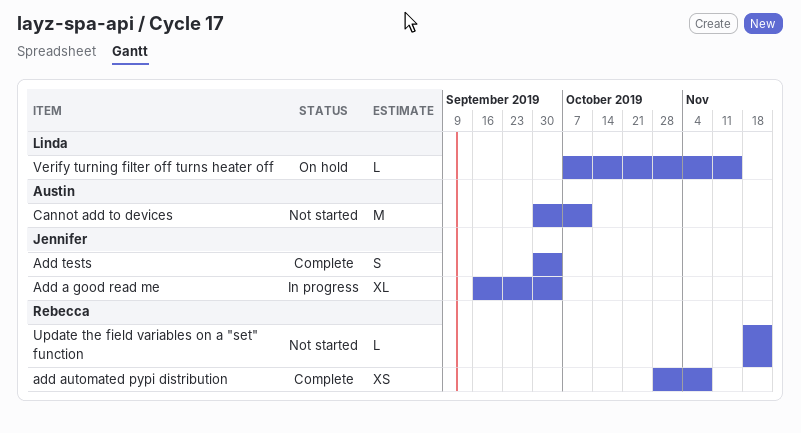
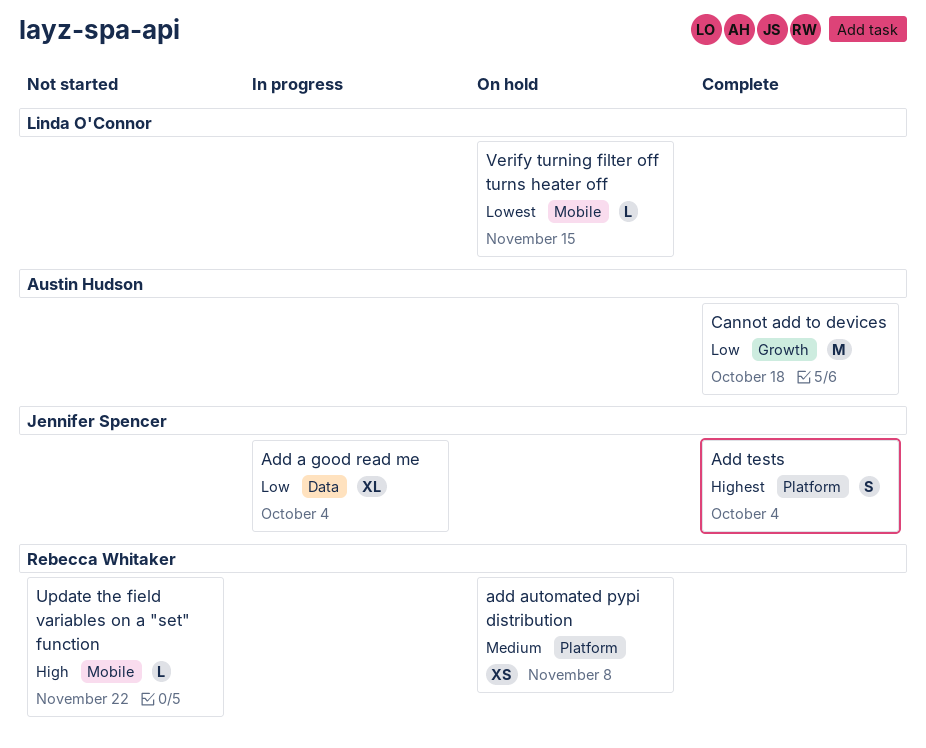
add automated pypi distribution, status: Complete -> On hold
Cannot add to devices, status: Not started -> Complete
Cannot add to devices, due: Oct 11 -> Oct 18

